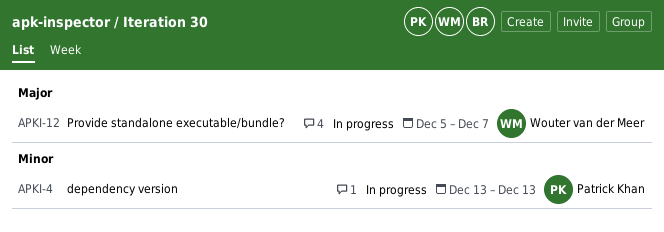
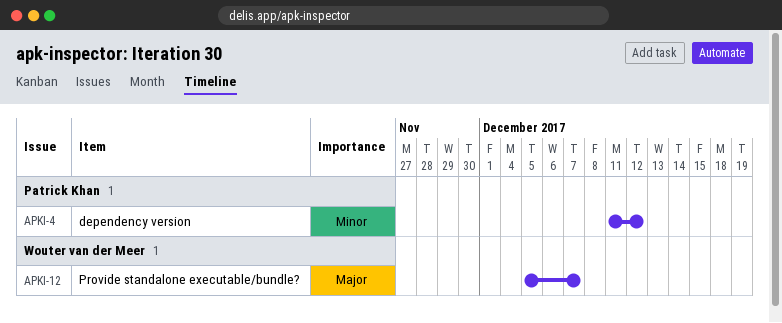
APKI-4, start: Dec 13 -> Dec 11
APKI-4, due: Dec 13 -> Dec 12

